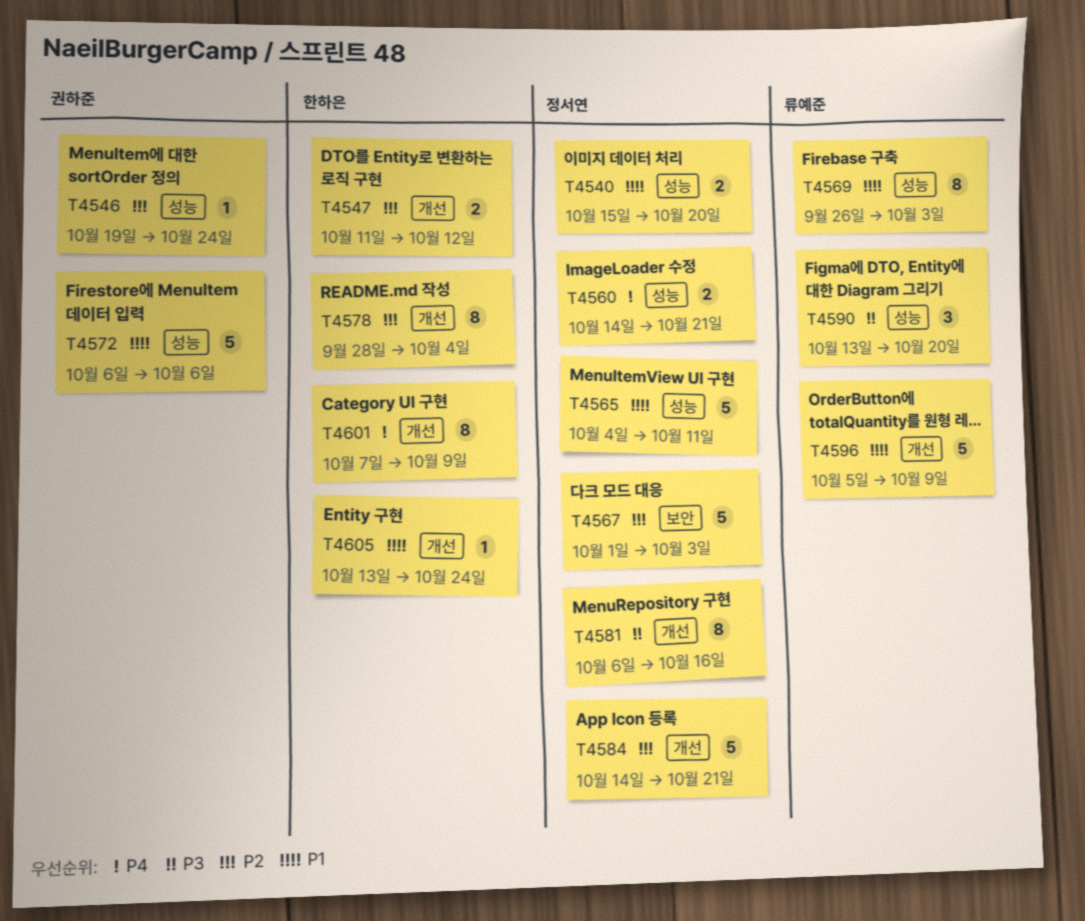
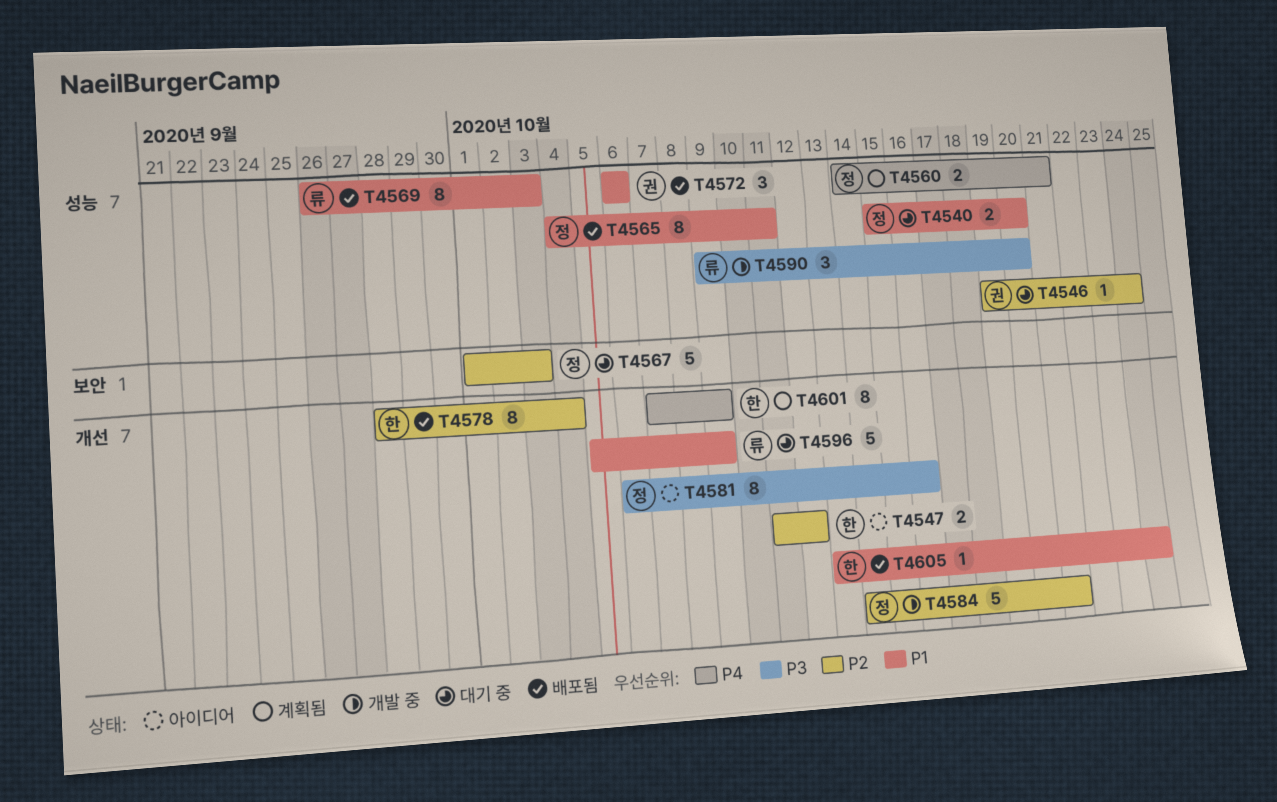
T4565, estimate: 5 -> 8
T4572, estimate: 5 -> 3
T4590, start: Oct 13 -> Oct 9

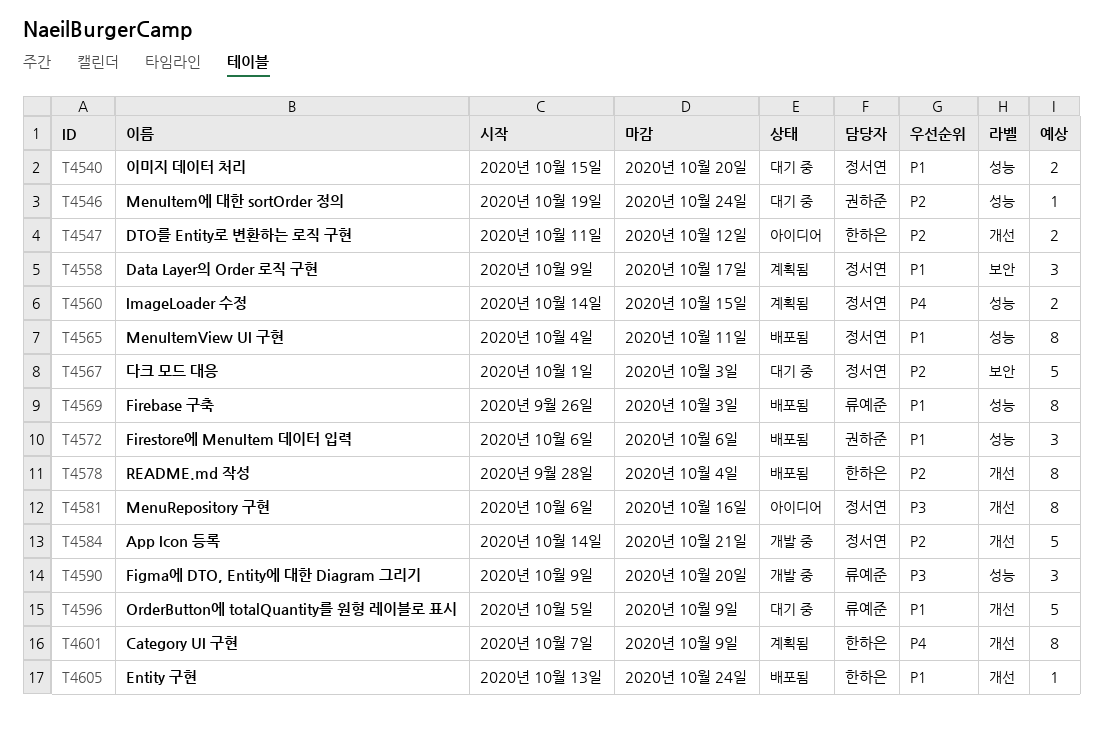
T4558: none -> present
T4560, due: Oct 21 -> Oct 15

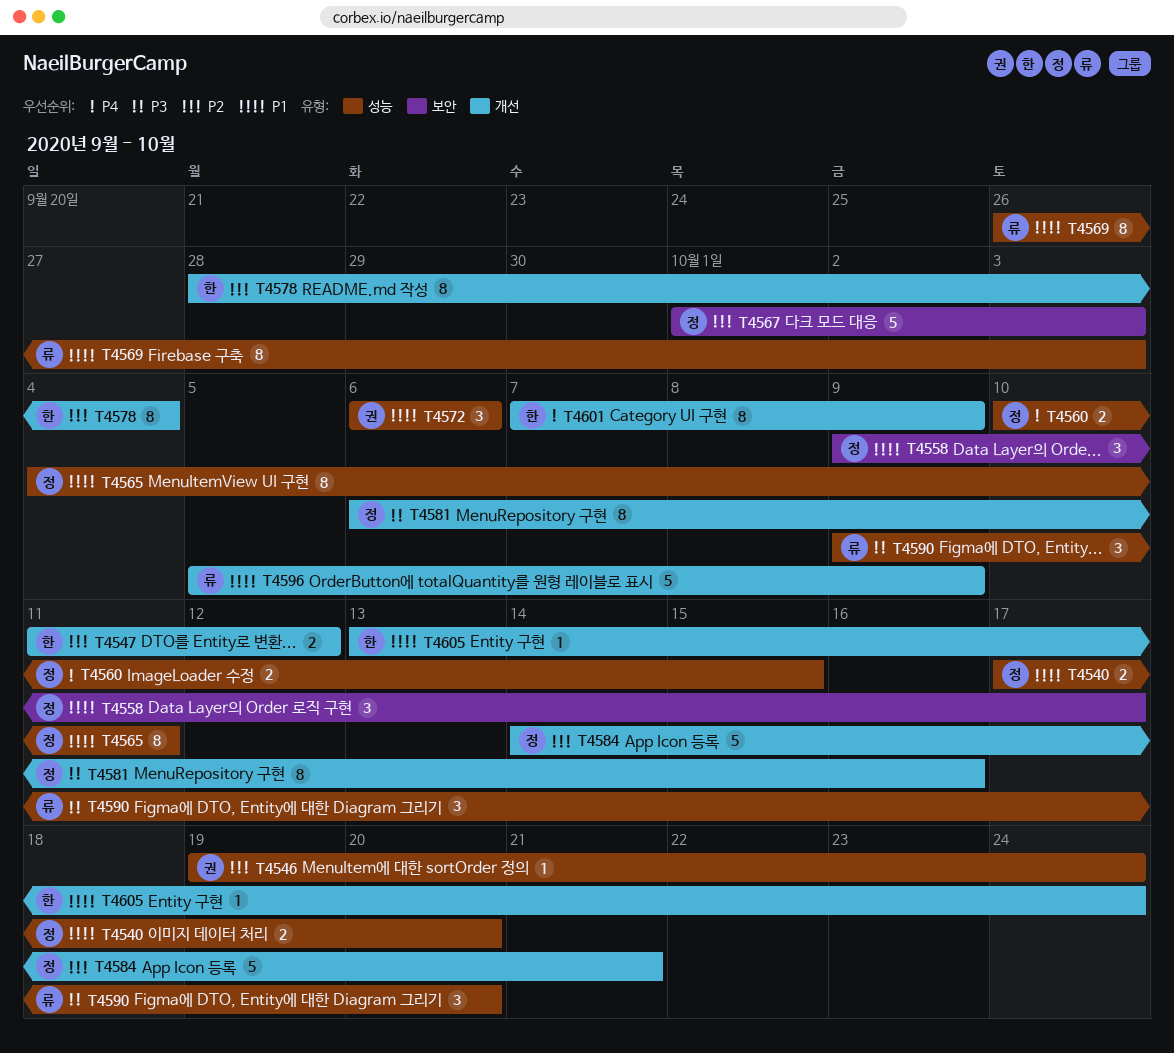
T4540, start: Oct 15 -> Oct 17
T4560, start: Oct 14 -> Oct 10

